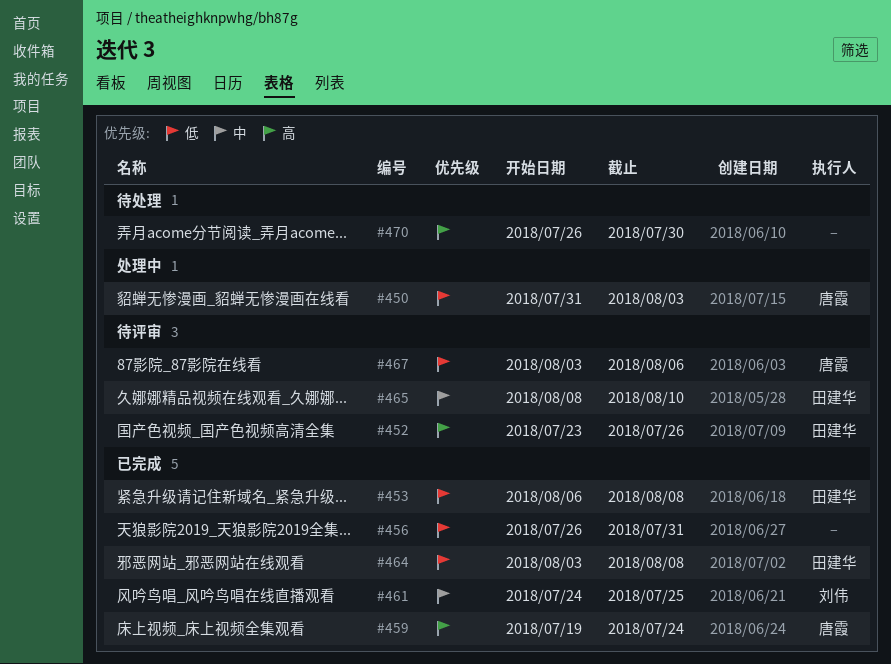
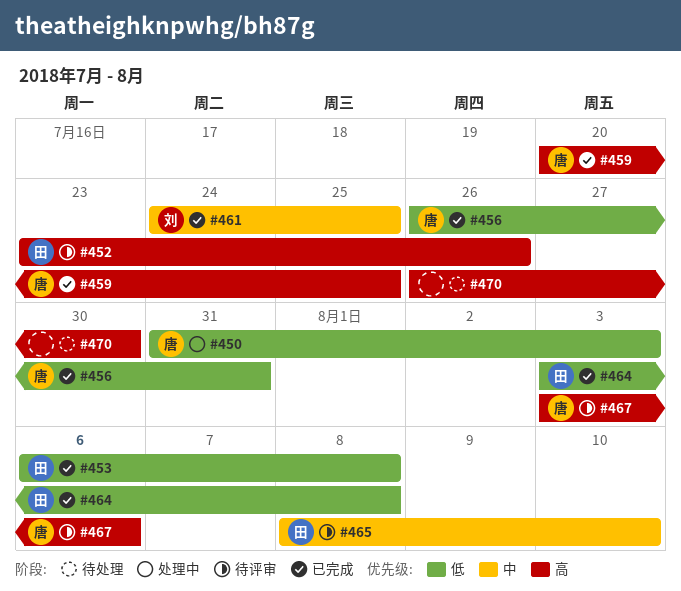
#456, owner: none -> 唐霞
#459, start: Jul 19 -> Jul 20
#459, due: Jul 24 -> Jul 25
#467, priority: 低 -> 高

